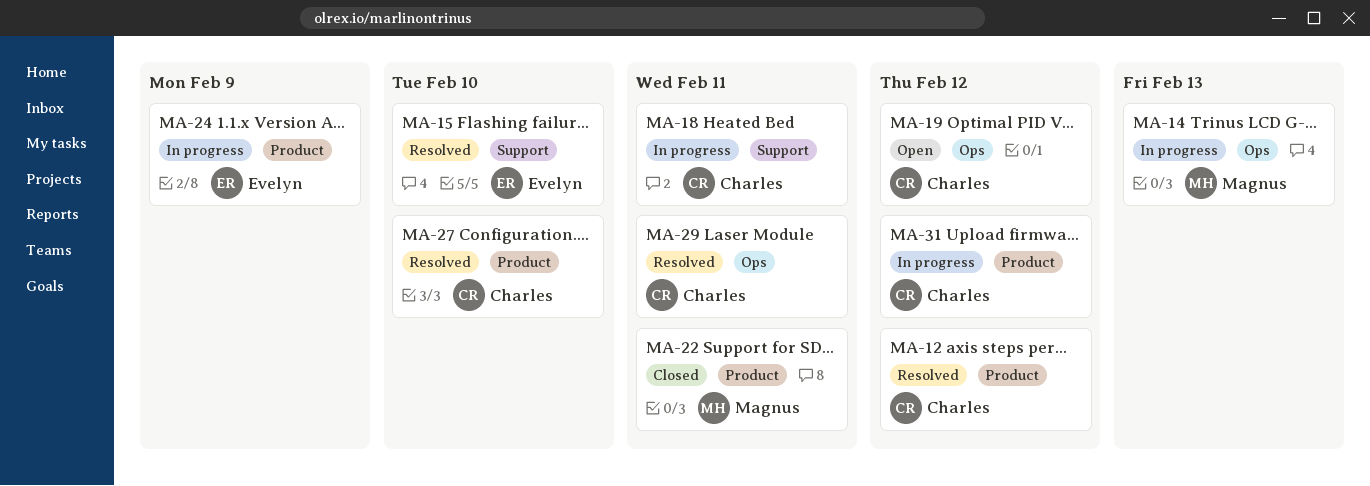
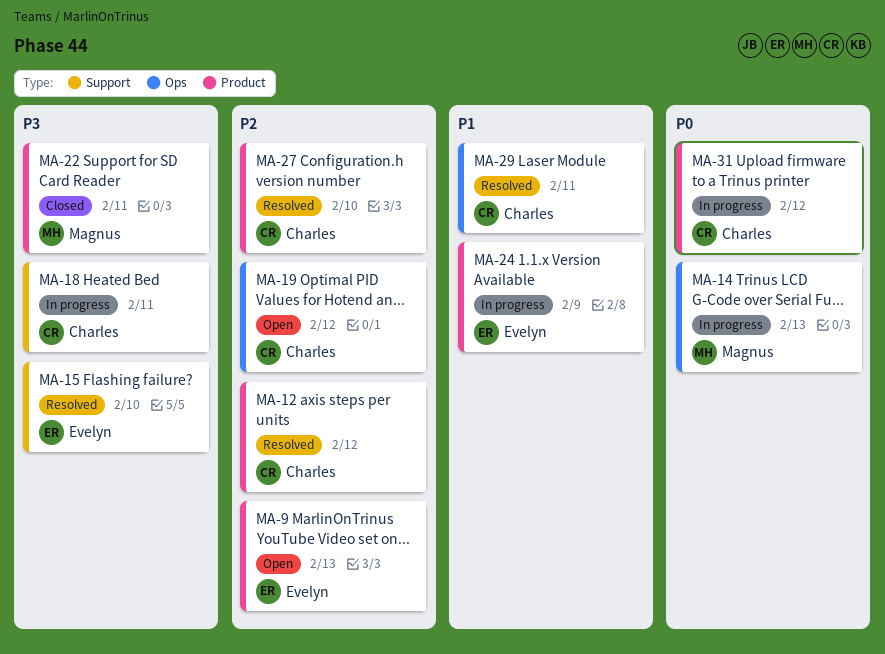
MA-9: none -> present

